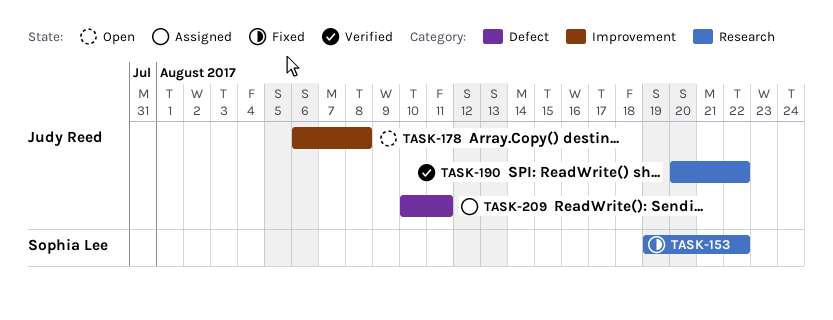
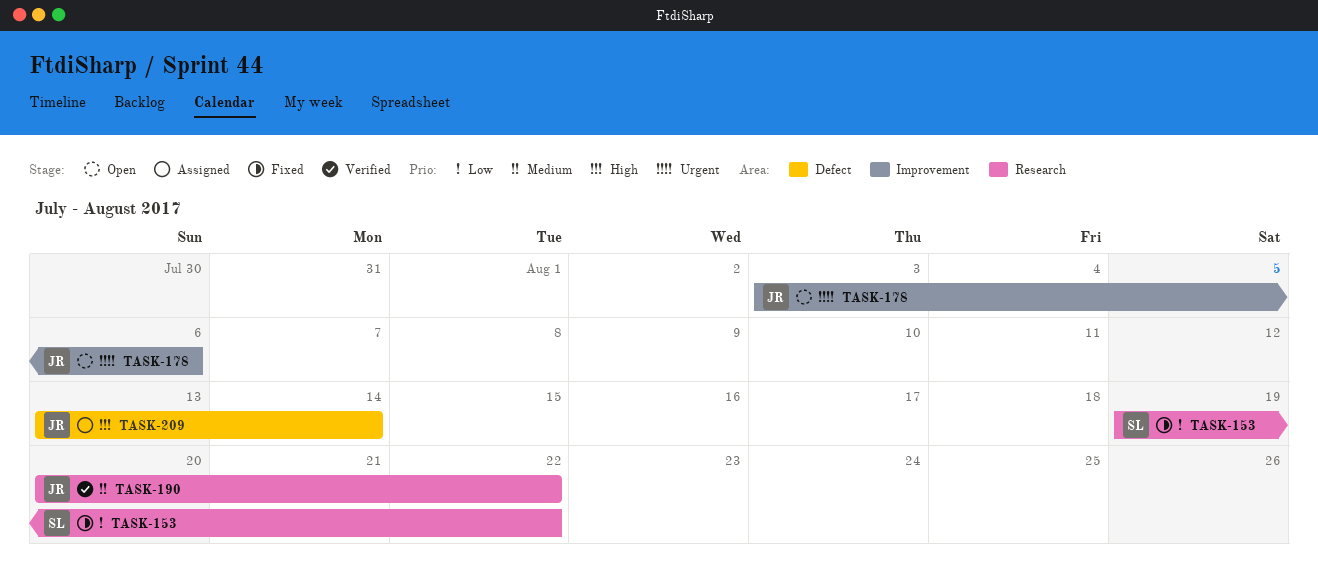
TASK-178, start: Aug 6 -> Aug 3
TASK-178, due: Aug 8 -> Aug 6
TASK-209, start: Aug 10 -> Aug 13
TASK-209, due: Aug 11 -> Aug 14

